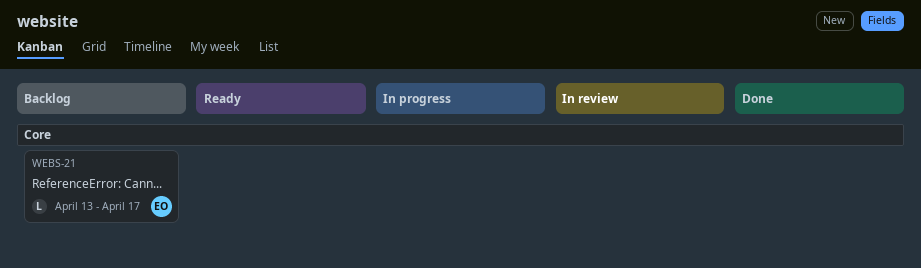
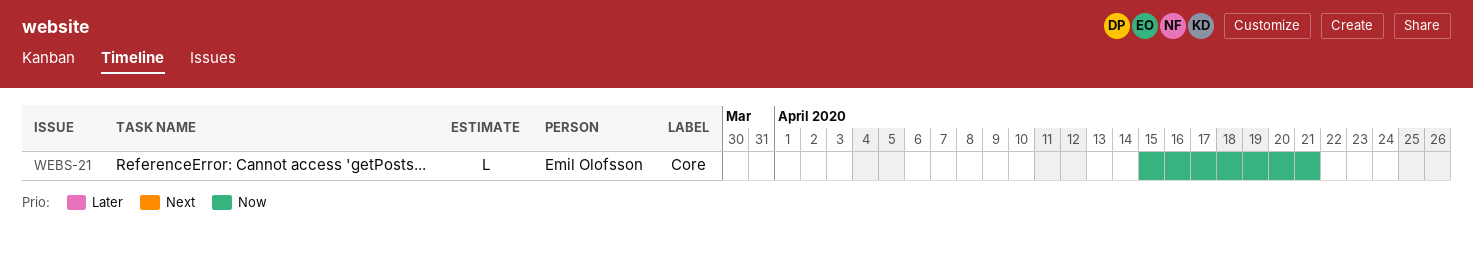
WEBS-21, start: Apr 13 -> Apr 15
WEBS-21, due: Apr 17 -> Apr 21

